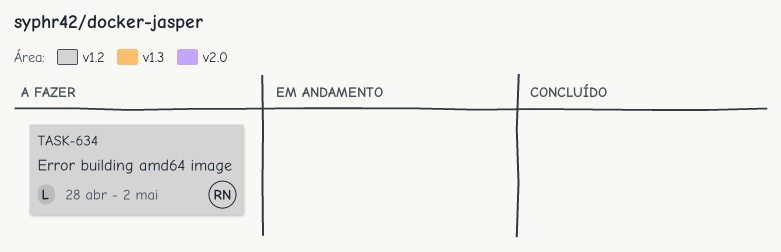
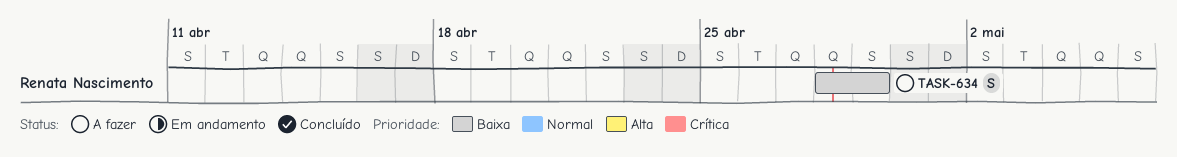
TASK-634, estimate: L -> S
TASK-634, due: May 2 -> Apr 29

